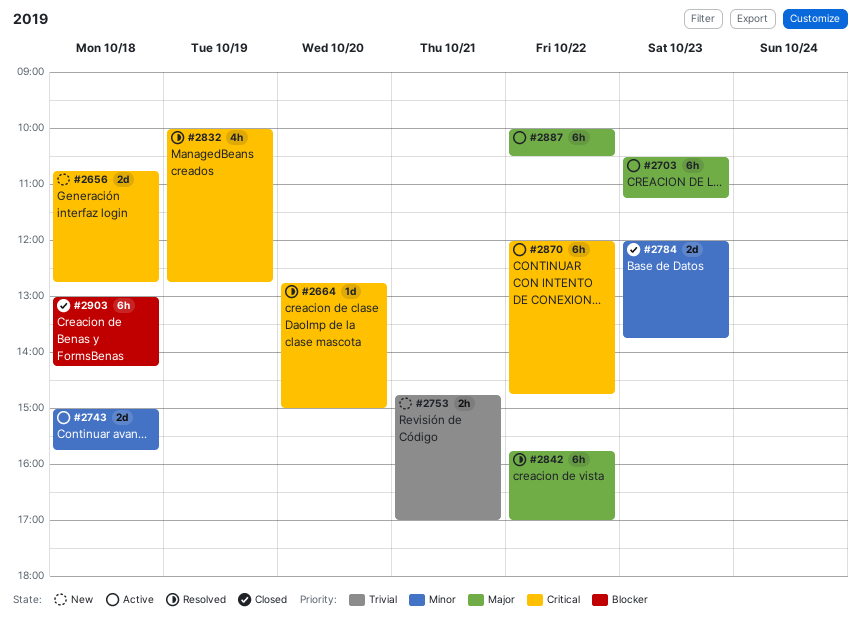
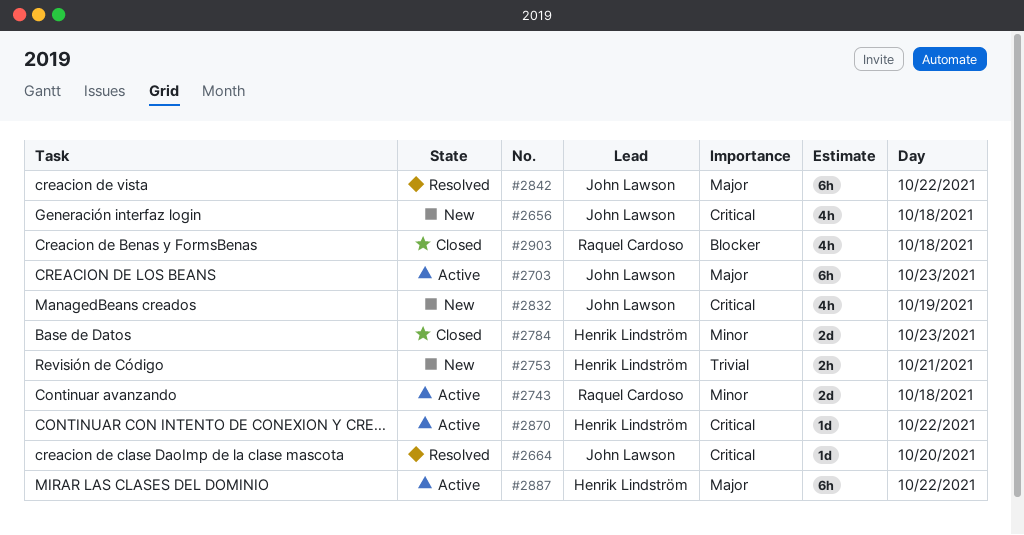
#2656, estimate: 2d -> 4h
#2832, status: Resolved -> New
#2870, estimate: 6h -> 1d
#2903, estimate: 6h -> 4h

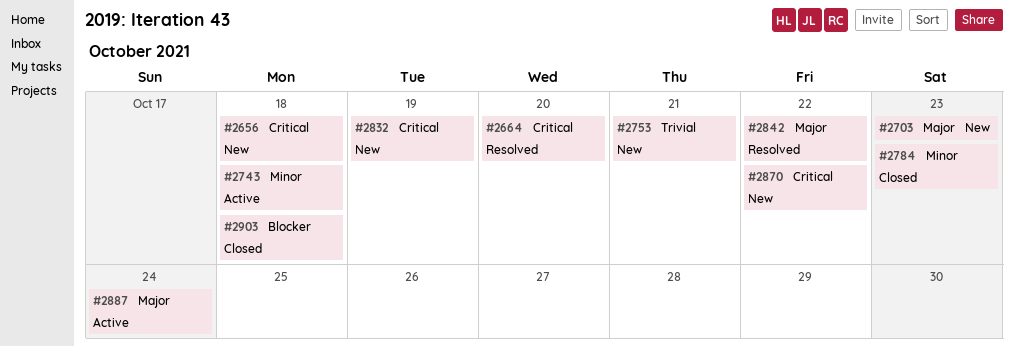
#2703, status: Active -> New
#2870, status: Active -> New
#2887, day: Oct 22 -> Oct 24

